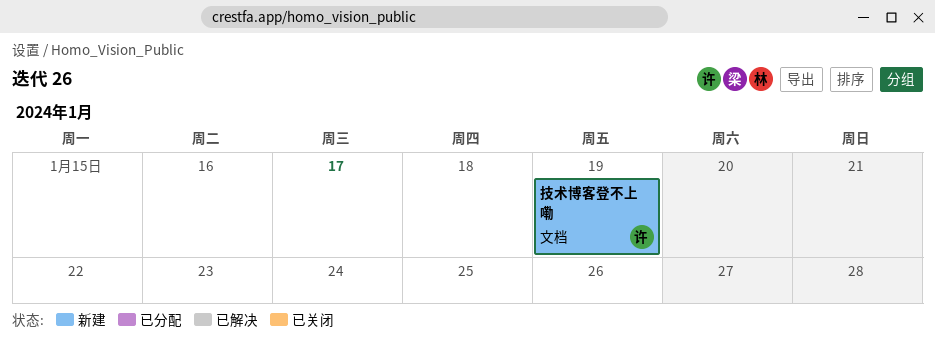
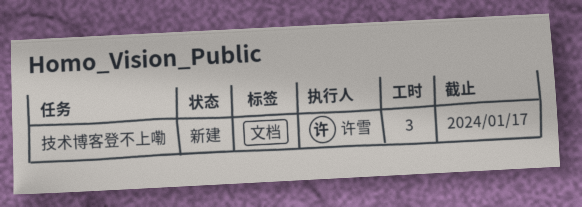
技术博客登不上嘞, due: Jan 19 -> Jan 17

